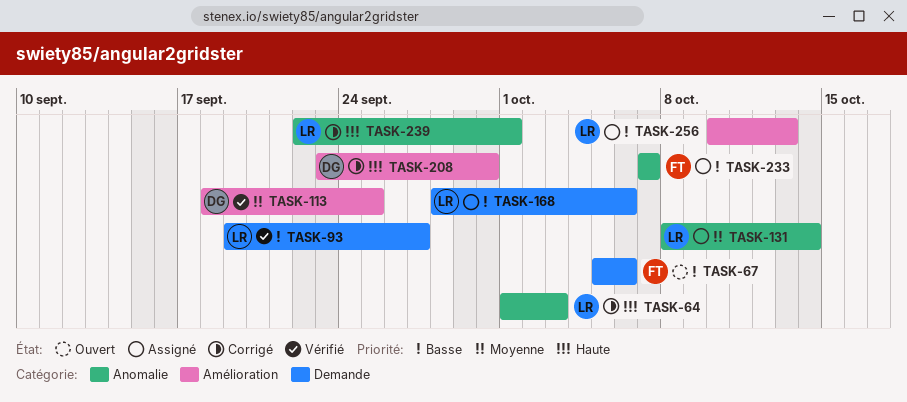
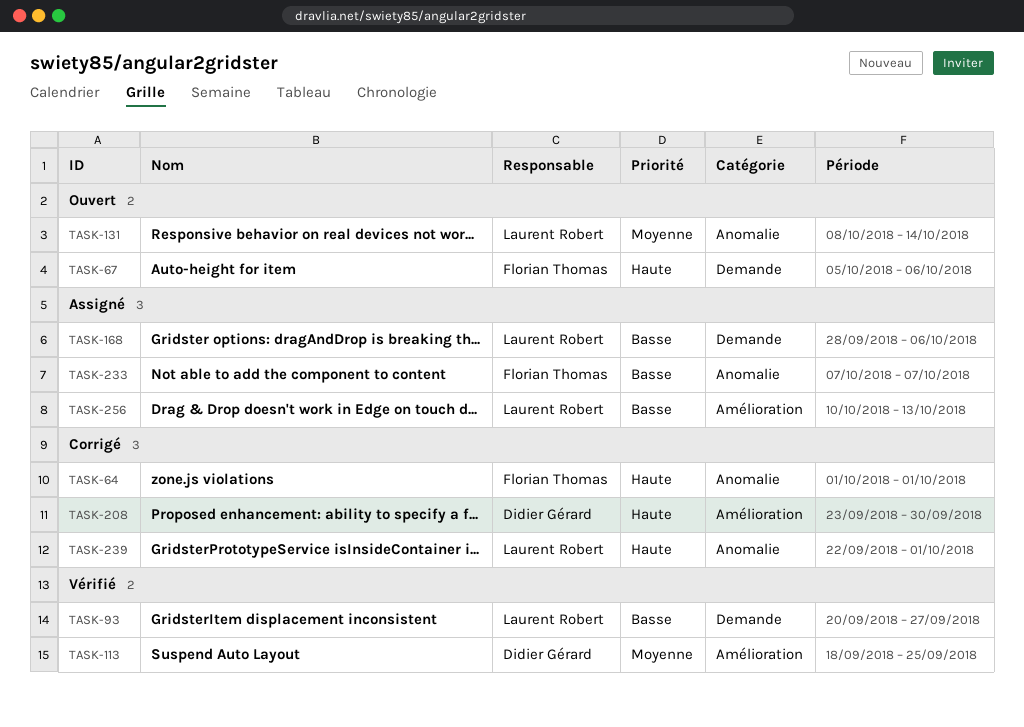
TASK-64, owner: Laurent Robert -> Florian Thomas
TASK-64, due: Oct 3 -> Oct 1
TASK-67, priority: Basse -> Haute
TASK-93, start: Sep 19 -> Sep 20
TASK-131, status: Assigné -> Ouvert

